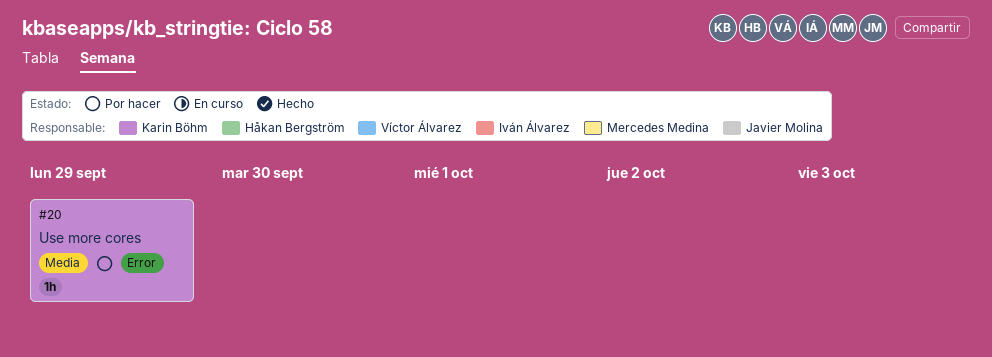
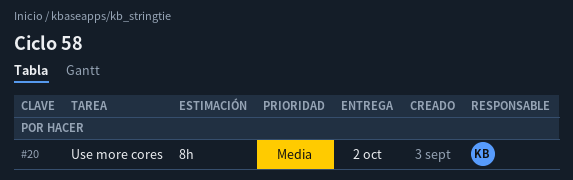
#20, estimate: 1h -> 8h
#20, due: Sep 29 -> Oct 2

